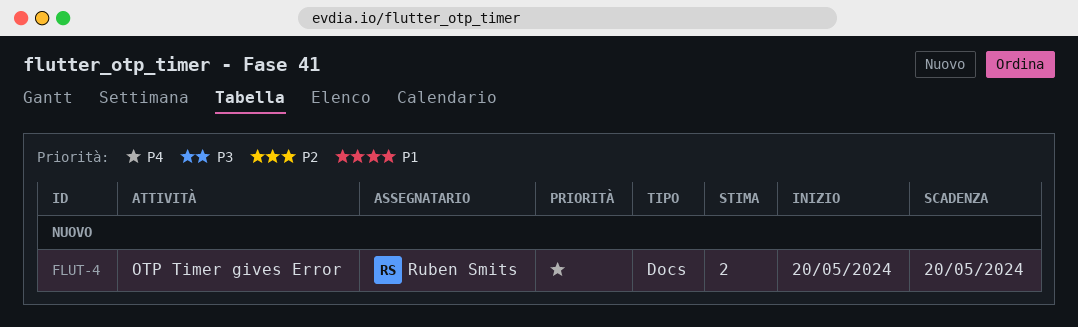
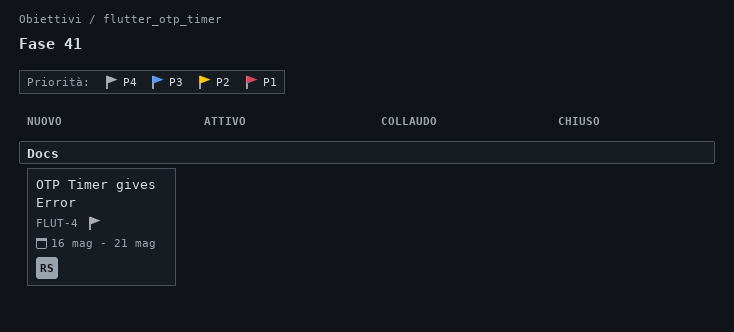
FLUT-4, start: May 20 -> May 16
FLUT-4, due: May 20 -> May 21

